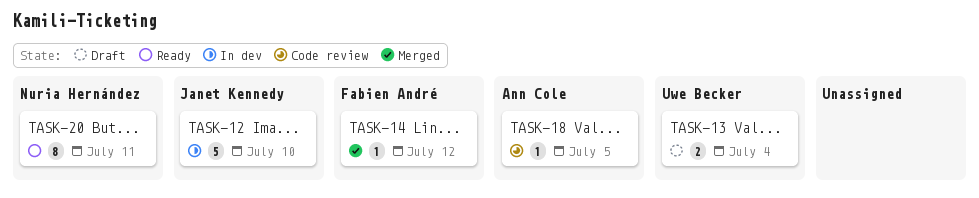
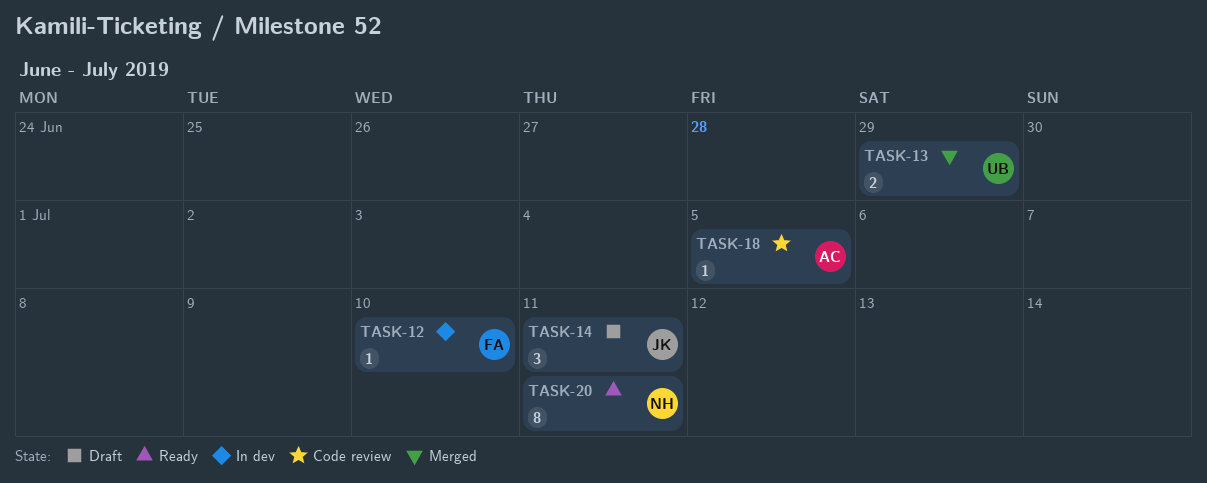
TASK-12, owner: Janet Kennedy -> Fabien André
TASK-12, estimate: 5 -> 1
TASK-13, status: Draft -> Merged
TASK-13, due: Jul 4 -> Jun 29
TASK-14, status: Merged -> Draft
TASK-14, owner: Fabien André -> Janet Kennedy
TASK-14, estimate: 1 -> 3
TASK-14, due: Jul 12 -> Jul 11

